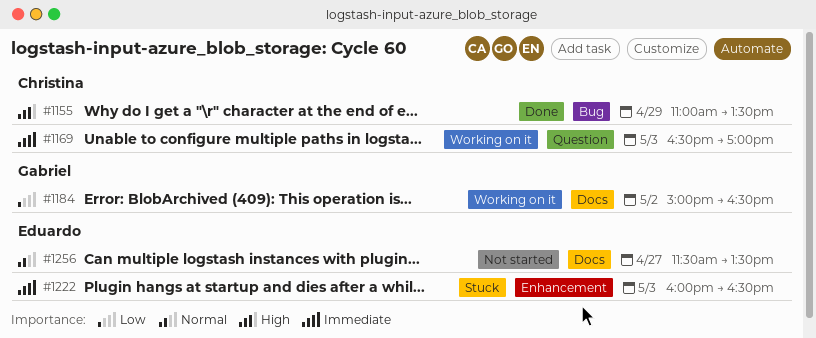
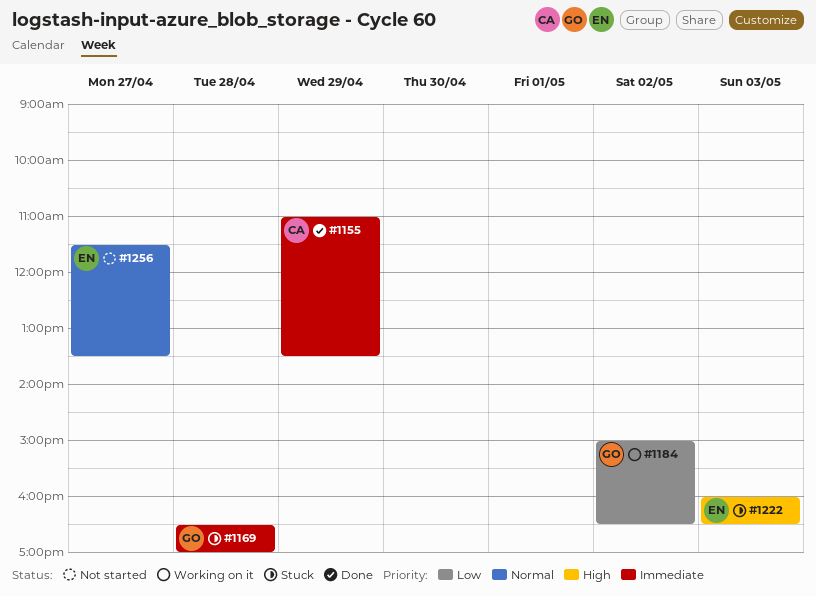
#1155, priority: High -> Immediate
#1169, status: Working on it -> Stuck
#1169, owner: Christina -> Gabriel
#1169, day: May 3 -> Apr 28
#1222, priority: Immediate -> High

